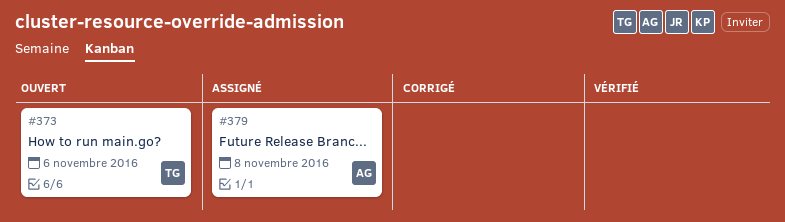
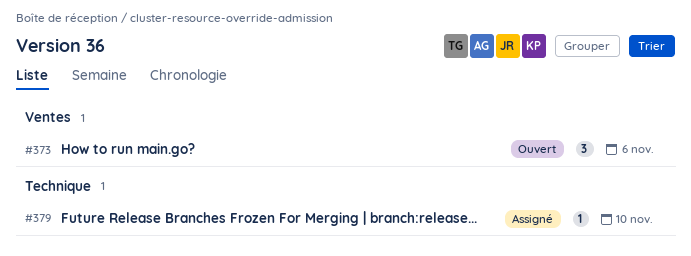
#379, due: Nov 8 -> Nov 10

